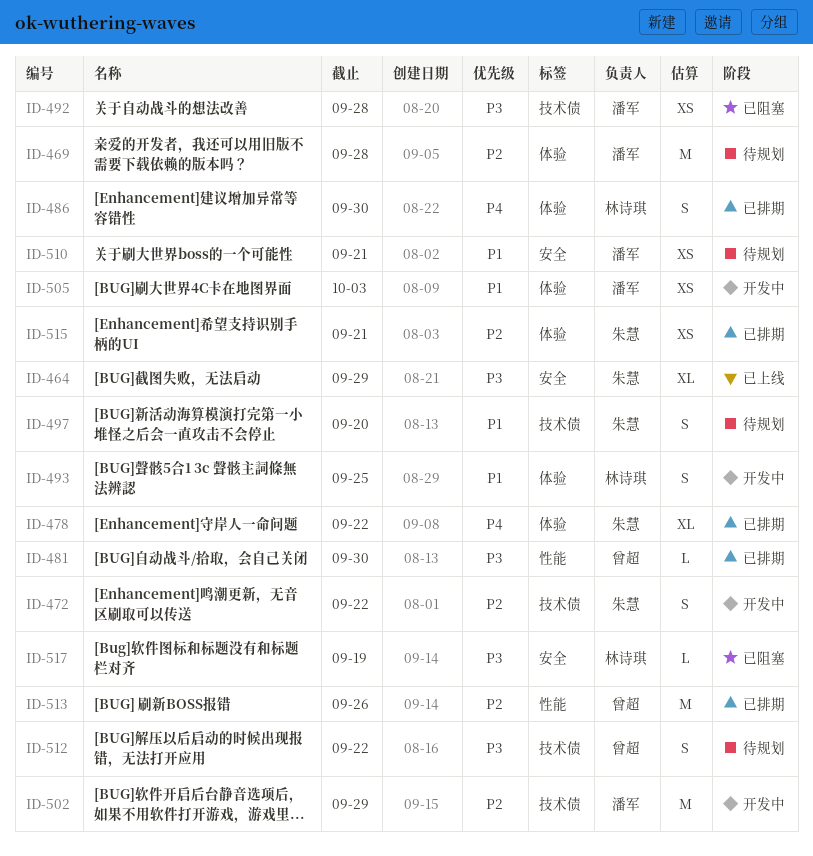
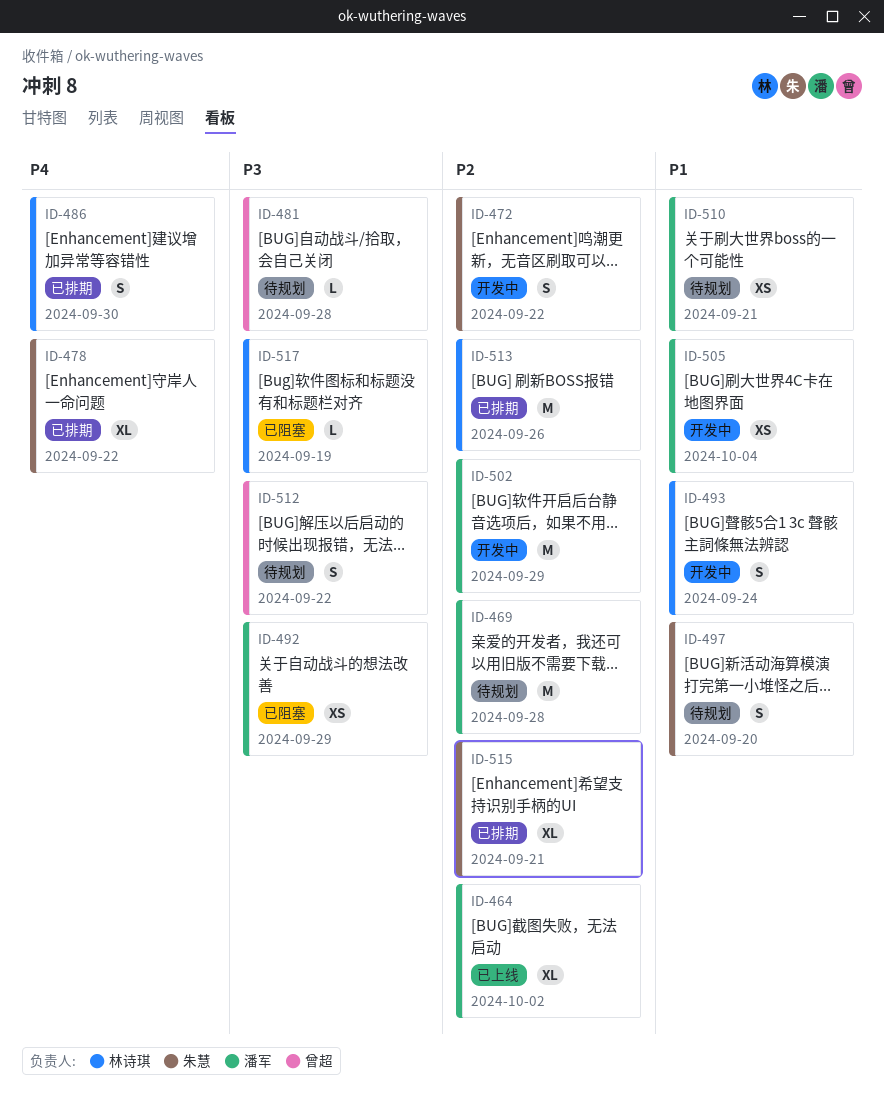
ID-464, owner: 朱慧 -> 潘军
ID-464, priority: P3 -> P2
ID-464, due: Sep 29 -> Oct 2
ID-481, status: 已排期 -> 待规划
ID-481, due: Sep 30 -> Sep 28
ID-492, due: Sep 28 -> Sep 29
ID-493, due: Sep 25 -> Sep 24
ID-505, due: Oct 3 -> Oct 4
ID-513, owner: 曾超 -> 林诗琪
ID-515, estimate: XS -> XL

